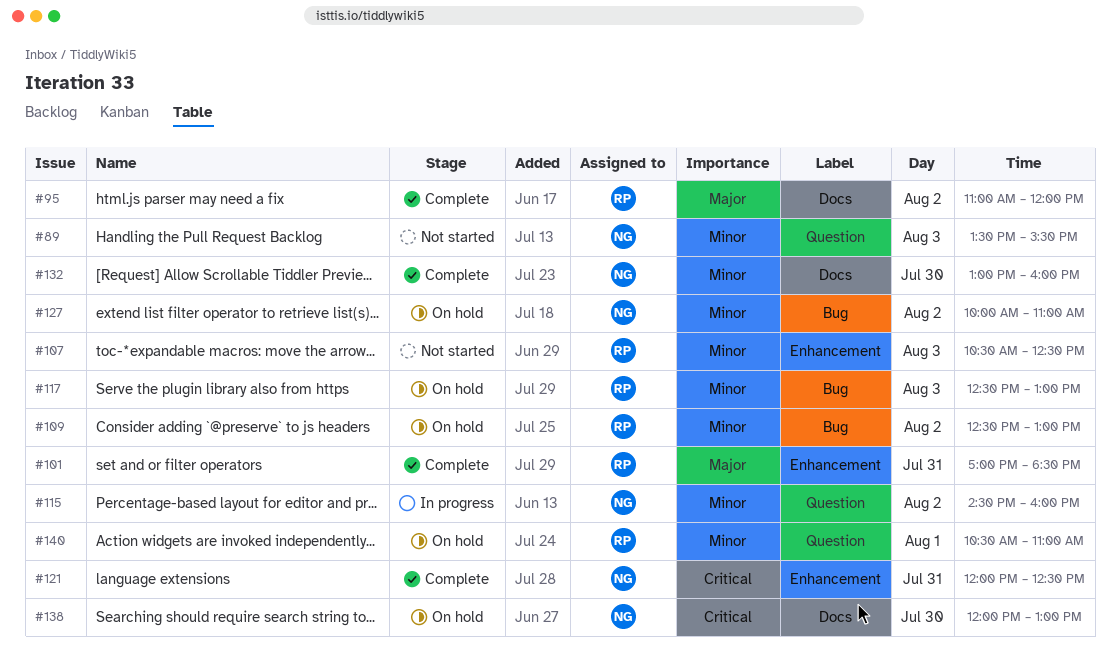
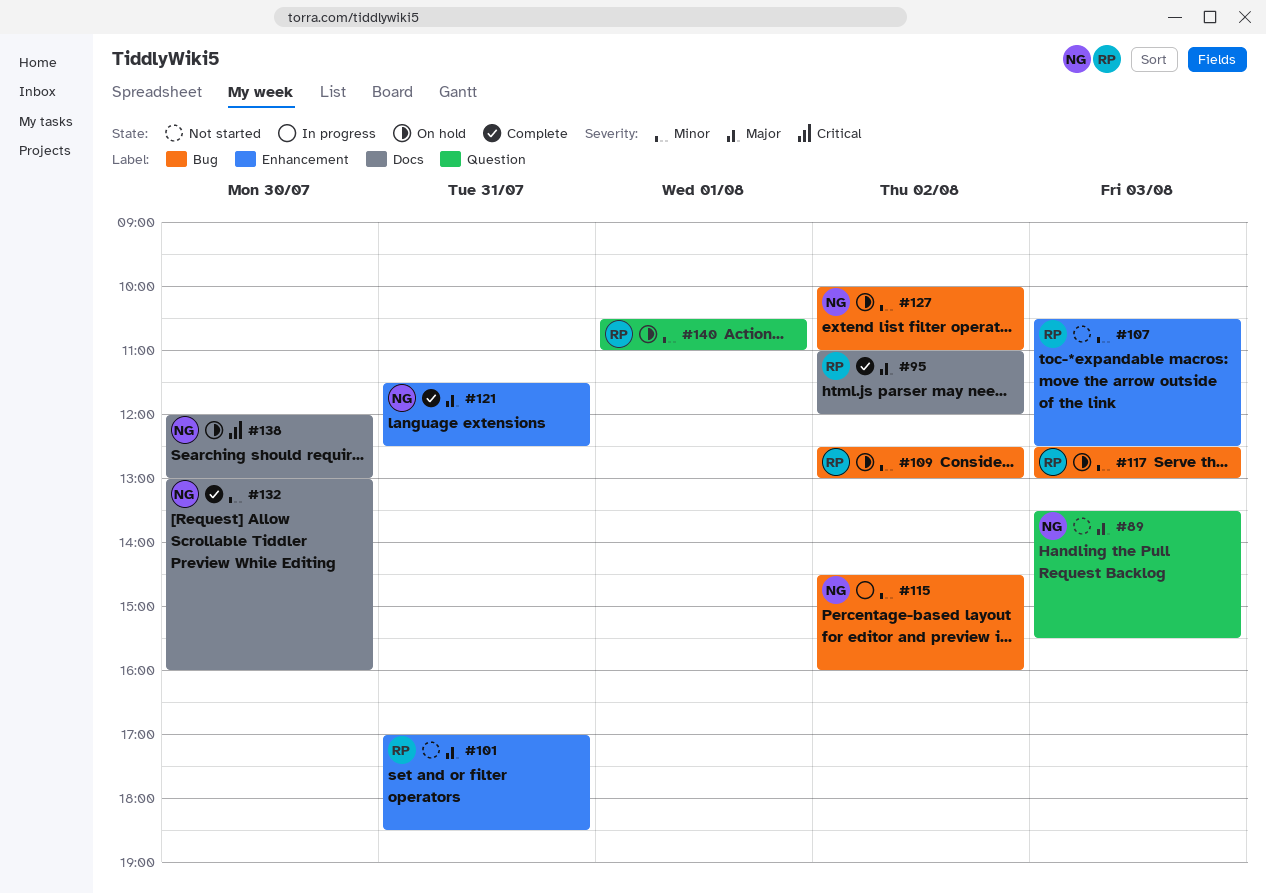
#89, priority: Minor -> Major
#101, status: Complete -> Not started
#115, label: Question -> Bug
#121, priority: Critical -> Major
#121, begins: 12:00 -> 11:30

